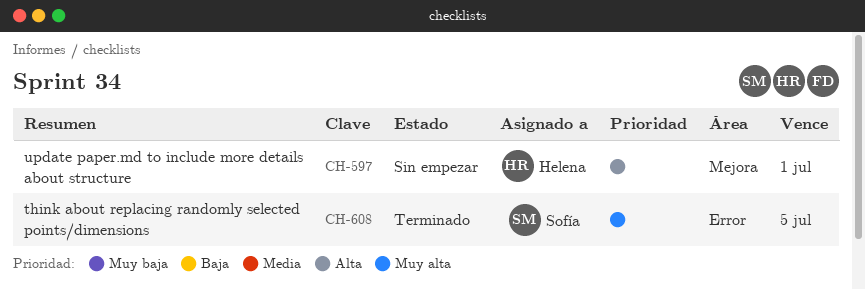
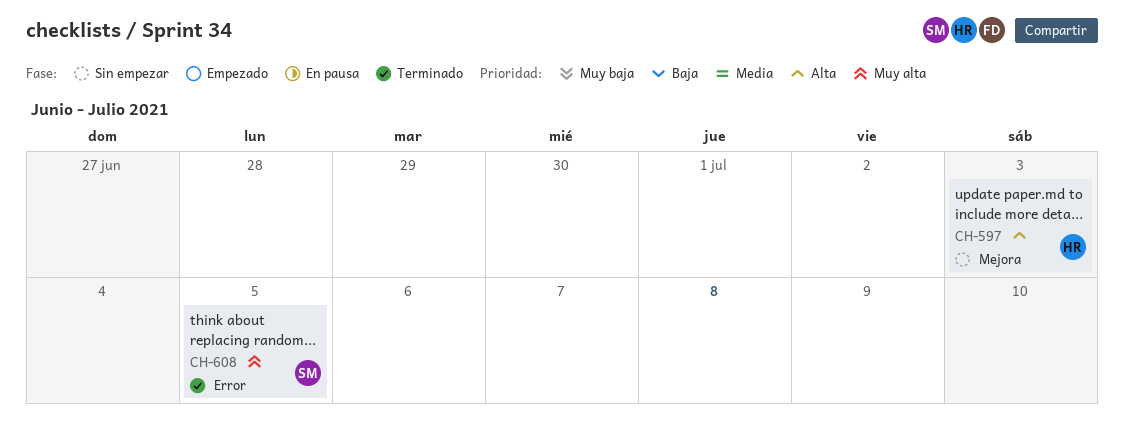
CH-597, due: Jul 1 -> Jul 3

